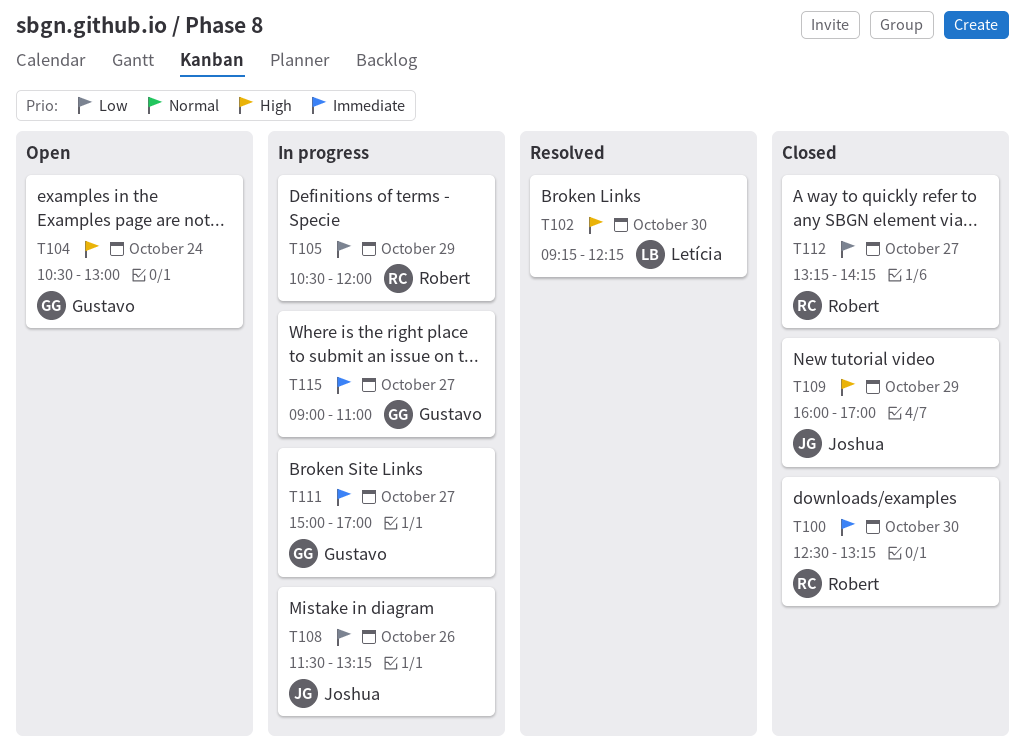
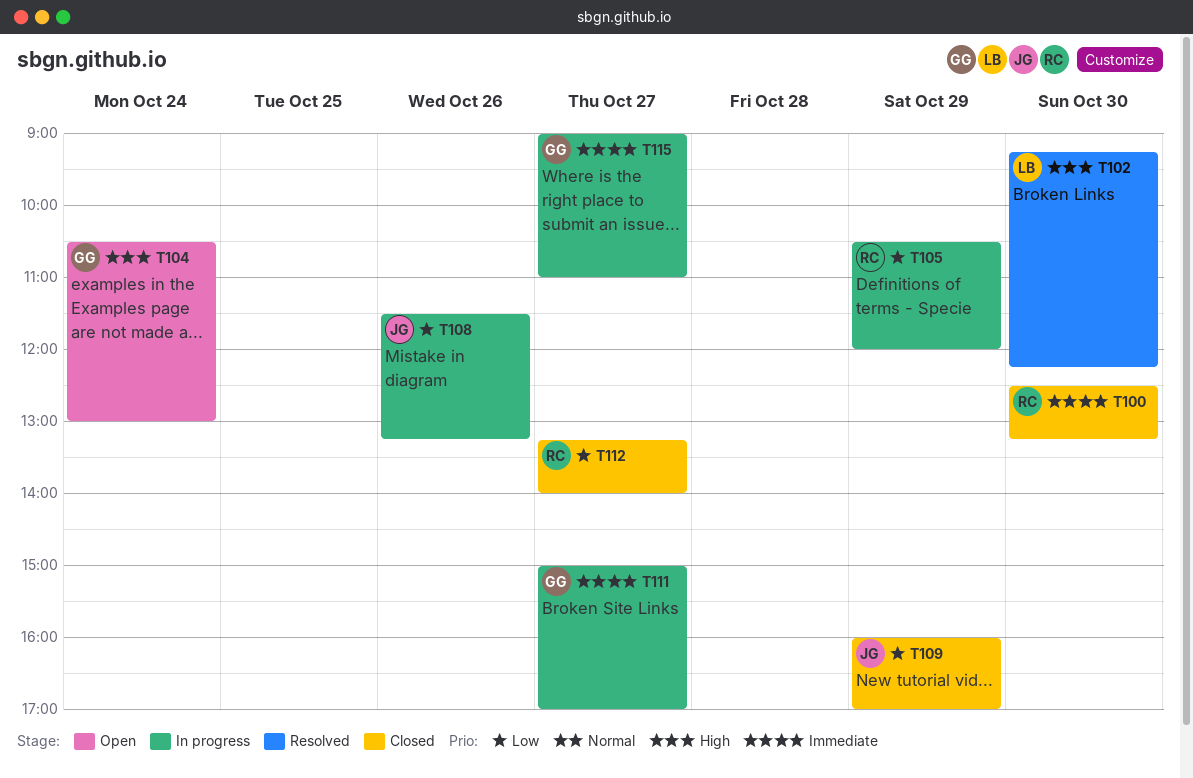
T109, priority: High -> Low
T112, ends: 14:15 -> 14:00

